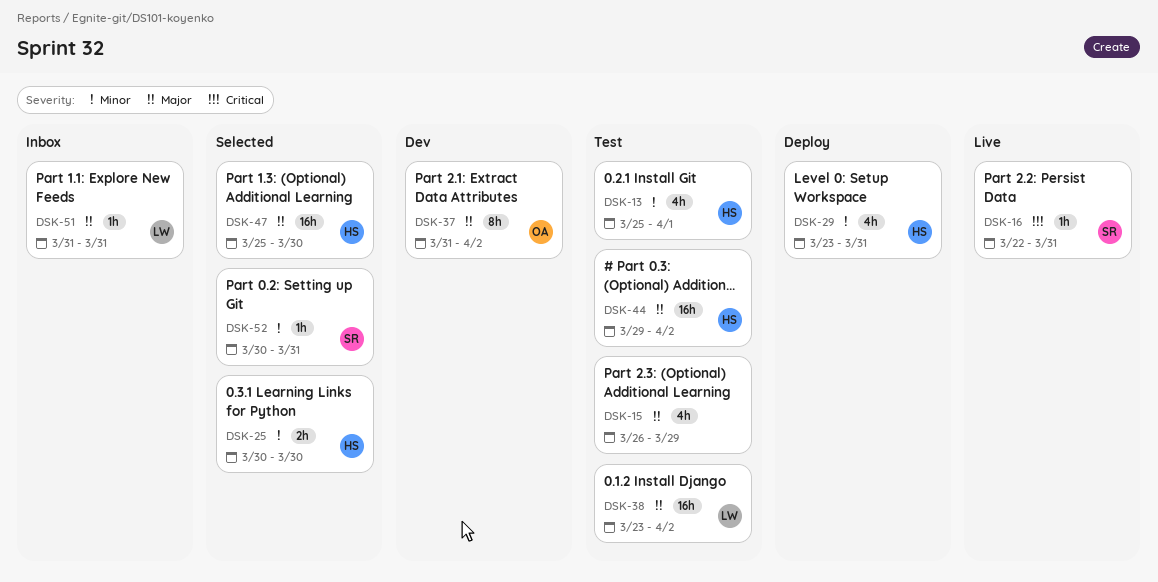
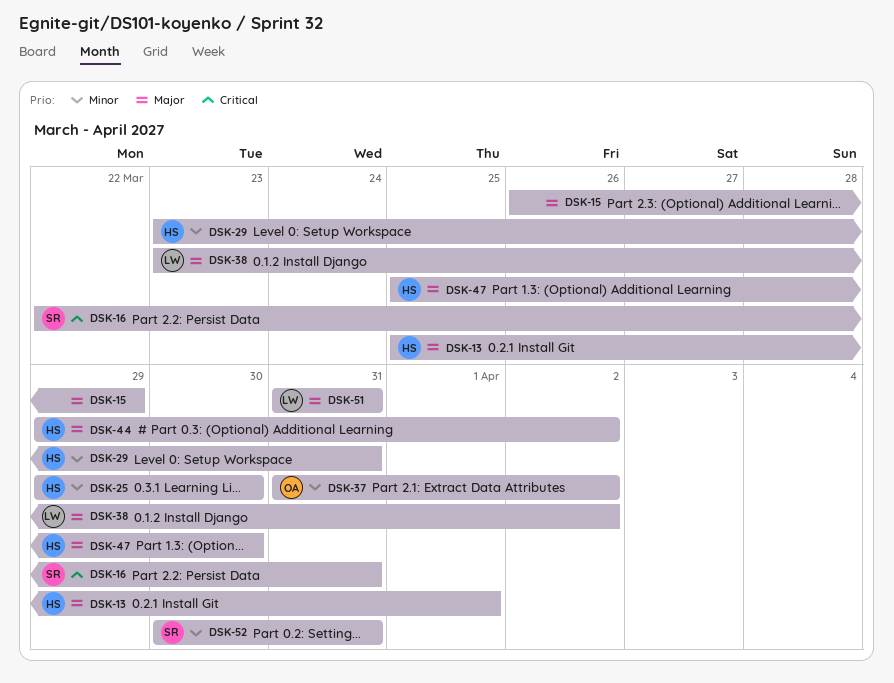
DSK-13, priority: Minor -> Major
DSK-25, start: Mar 30 -> Mar 29
DSK-37, priority: Major -> Minor

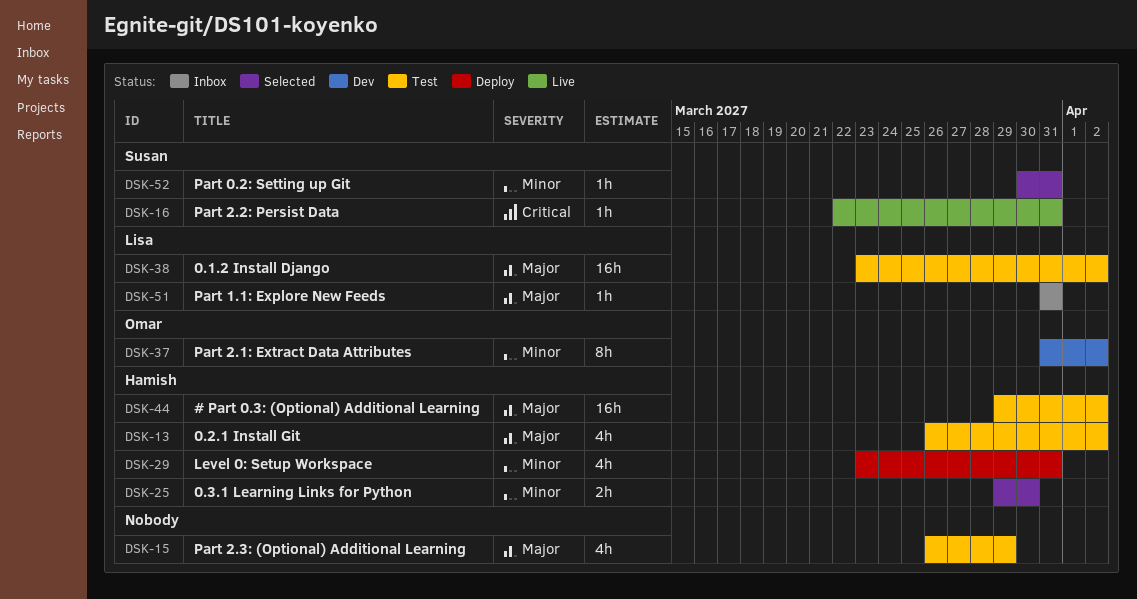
DSK-13, start: Mar 25 -> Mar 26
DSK-13, due: Apr 1 -> Apr 2
DSK-47: present -> none

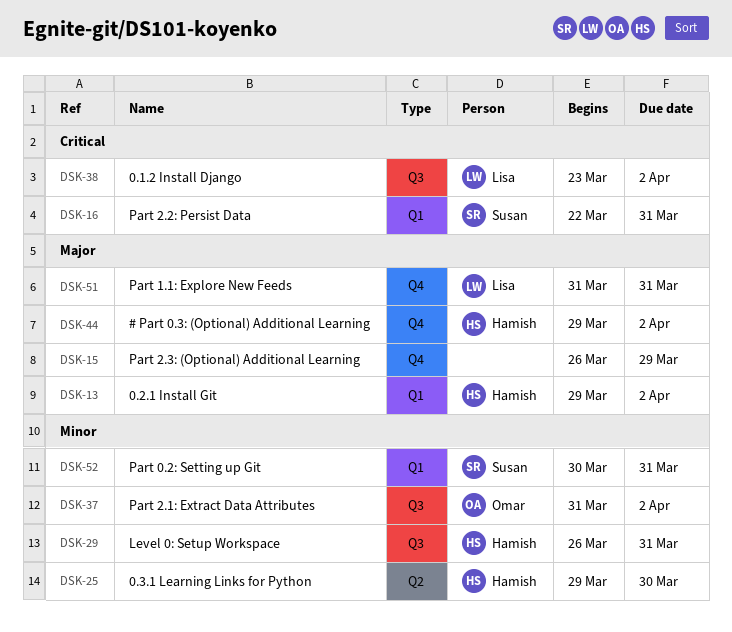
DSK-13, start: Mar 26 -> Mar 29
DSK-29, start: Mar 23 -> Mar 26
DSK-38, priority: Major -> Critical

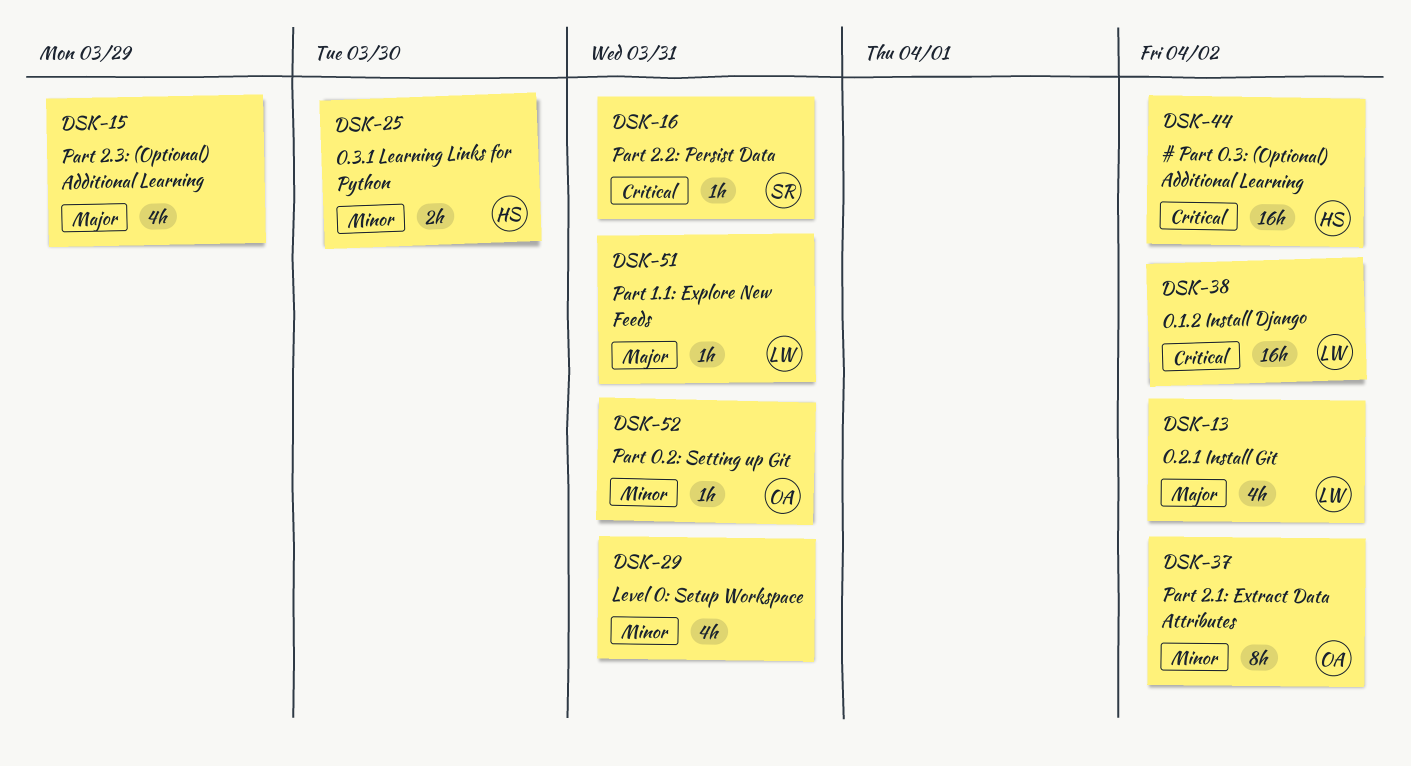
DSK-13, owner: Hamish -> Lisa
DSK-29, owner: Hamish -> none
DSK-44, priority: Major -> Critical
DSK-52, owner: Susan -> Omar

